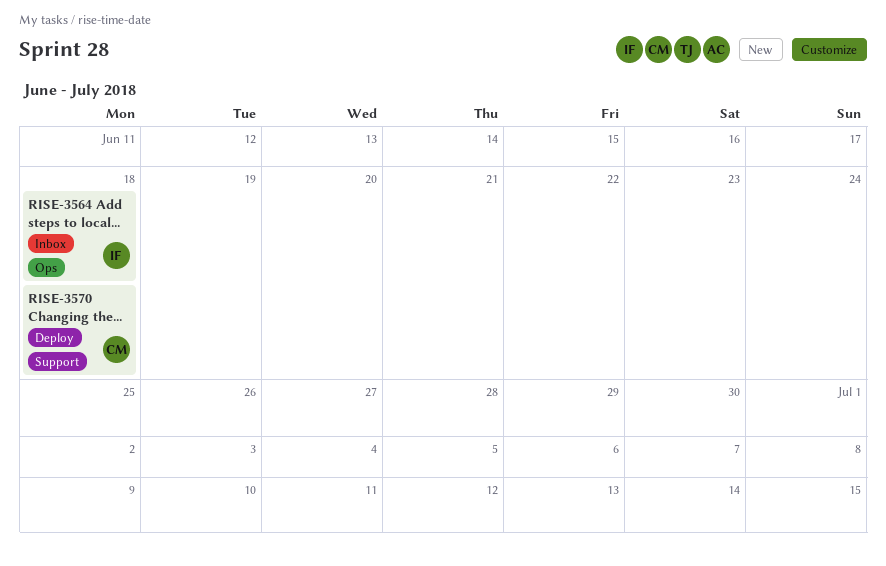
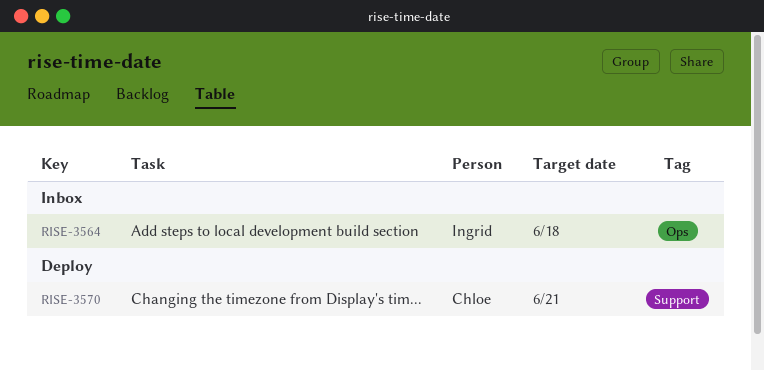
RISE-3570, due: Jun 18 -> Jun 21

